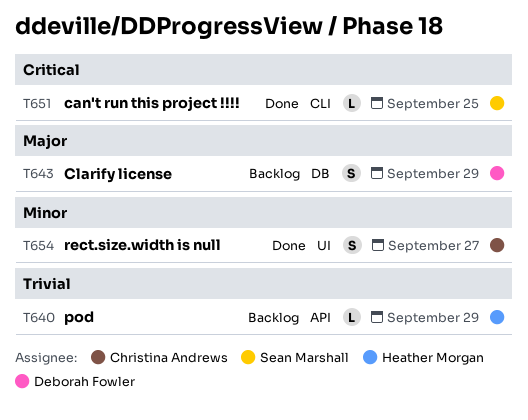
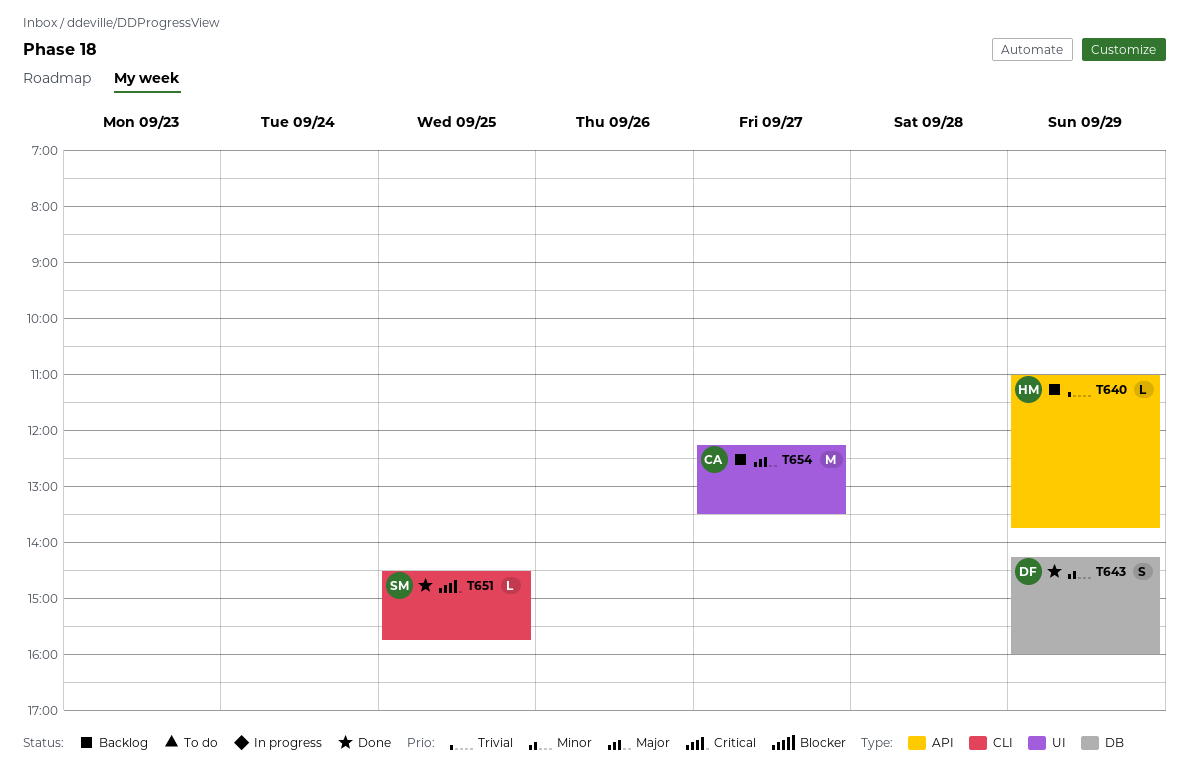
T643, status: Backlog -> Done
T643, priority: Major -> Minor
T654, status: Done -> Backlog
T654, priority: Minor -> Major
T654, estimate: S -> M

